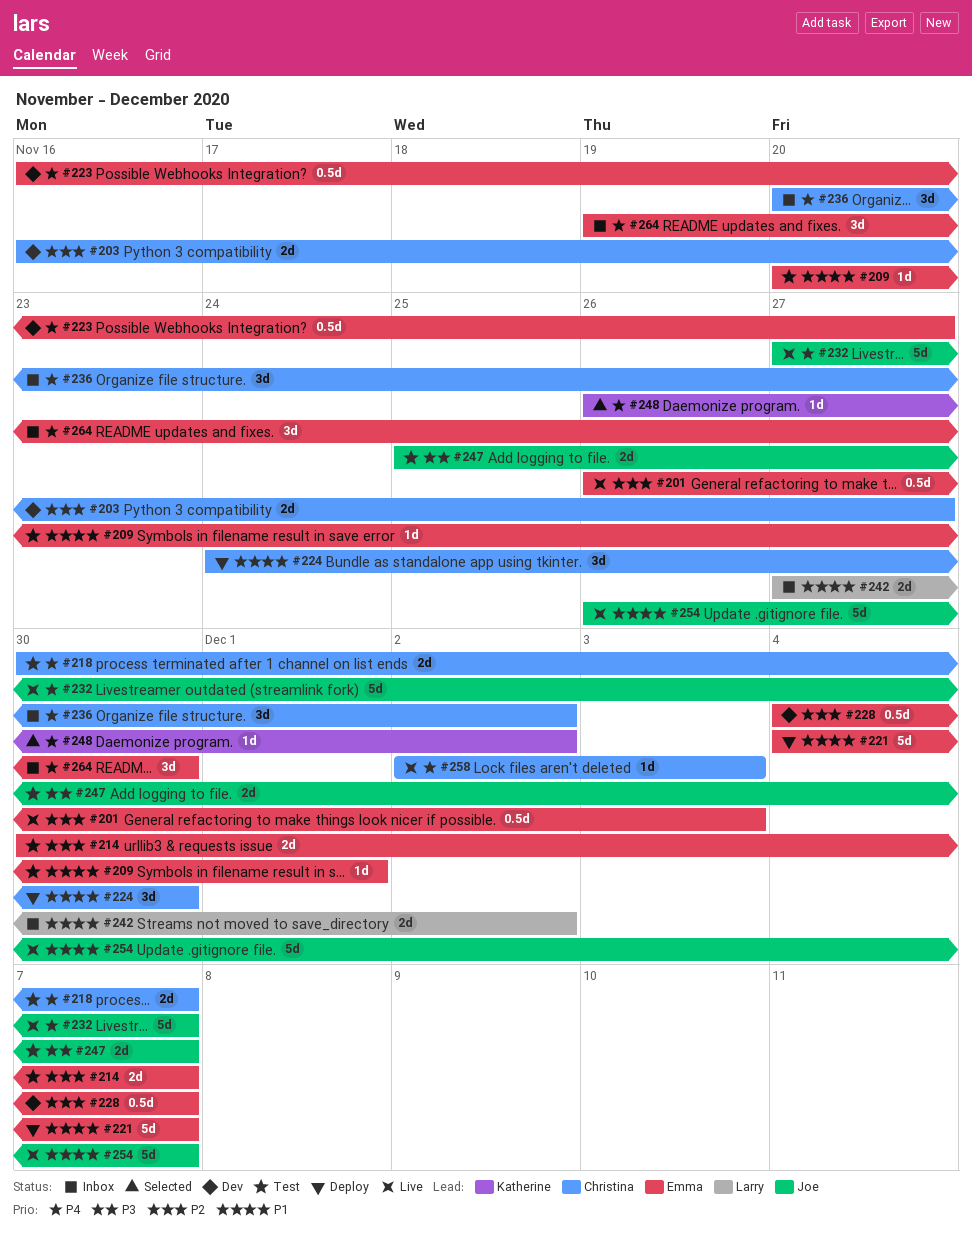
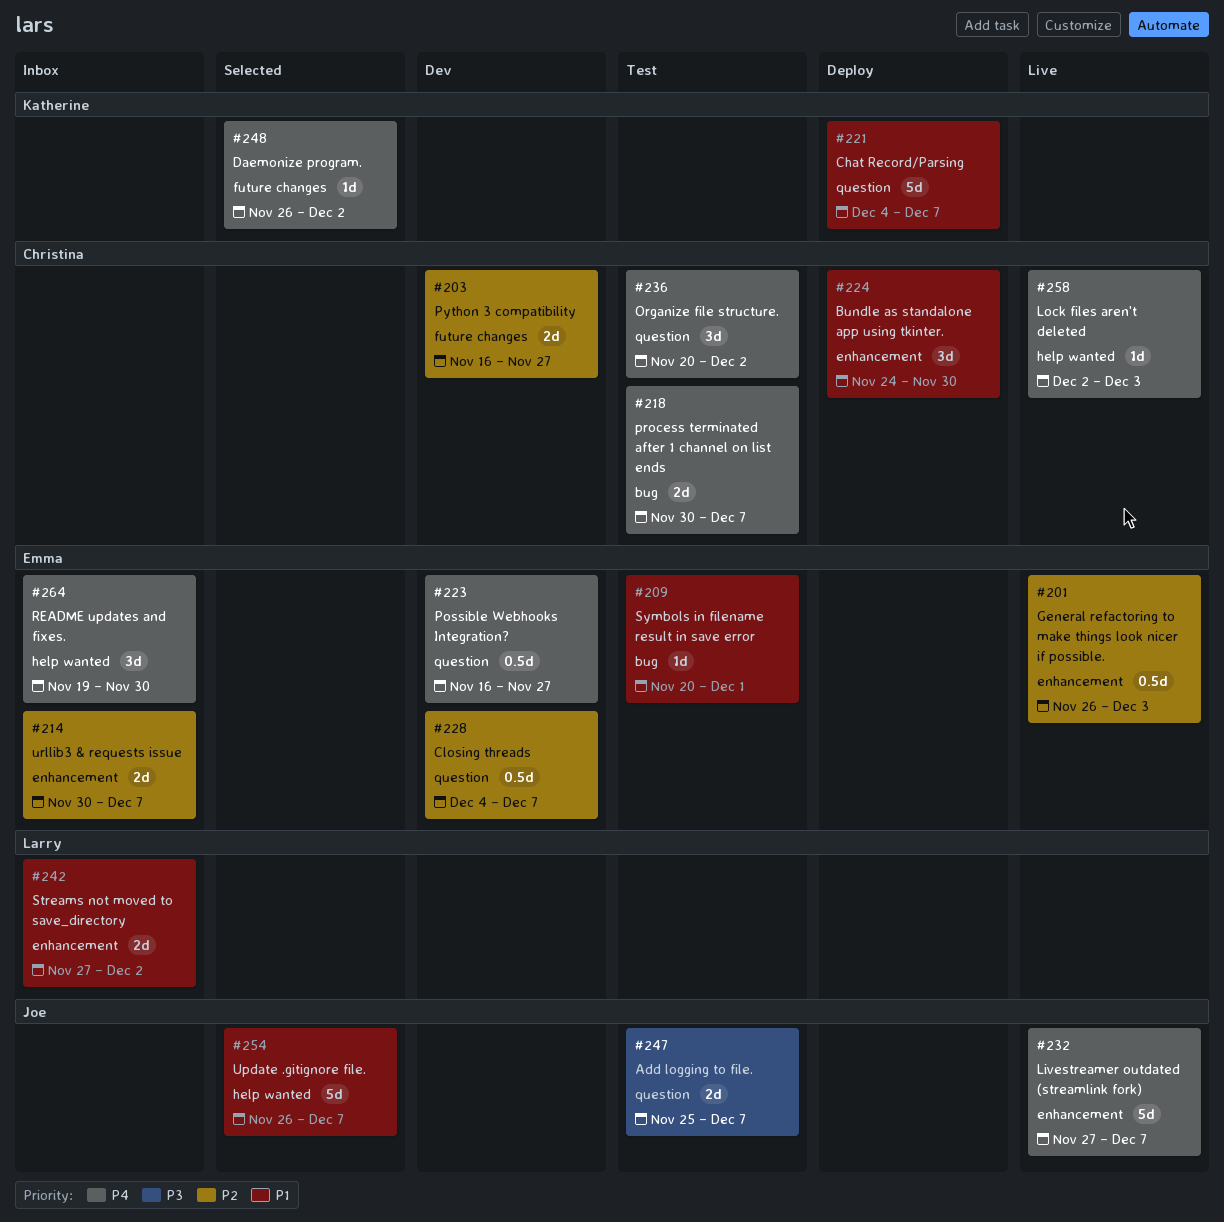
#214, status: Test -> Inbox
#221, owner: Emma -> Katherine
#236, status: Inbox -> Test
#254, status: Live -> Selected

